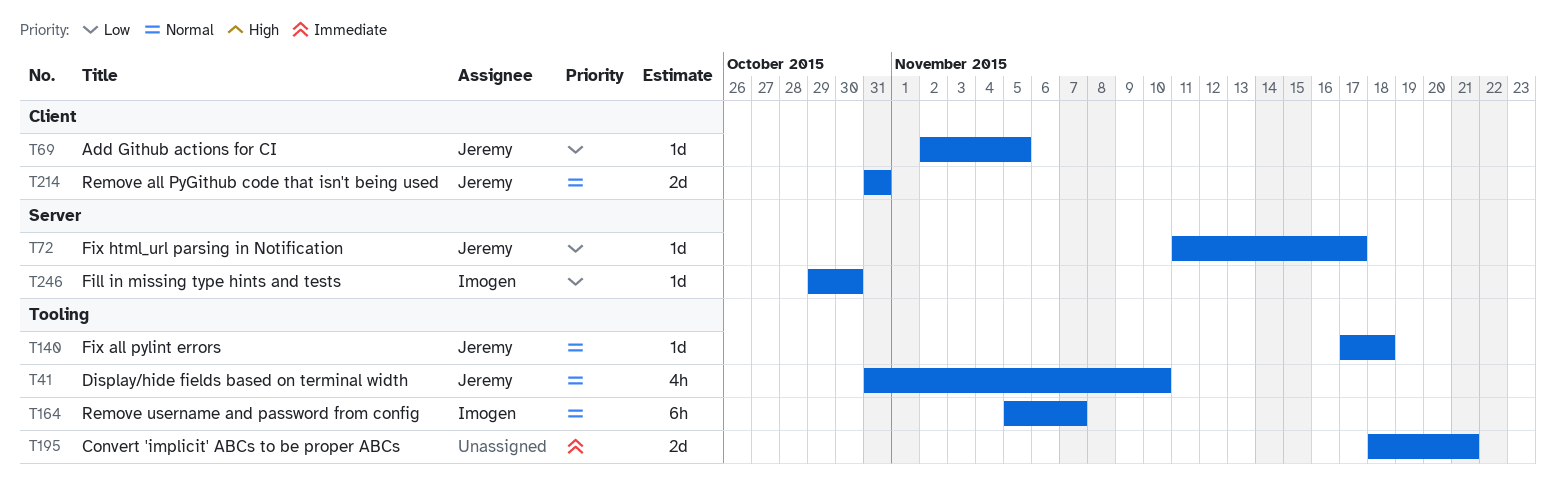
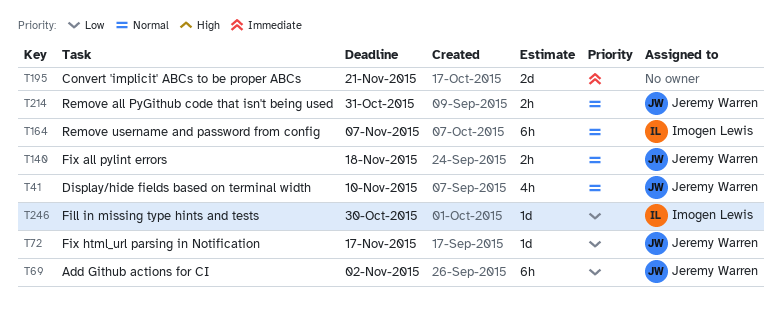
T69, estimate: 1d -> 6h
T69, due: Nov 5 -> Nov 2
T140, estimate: 1d -> 2h
T214, estimate: 2d -> 2h

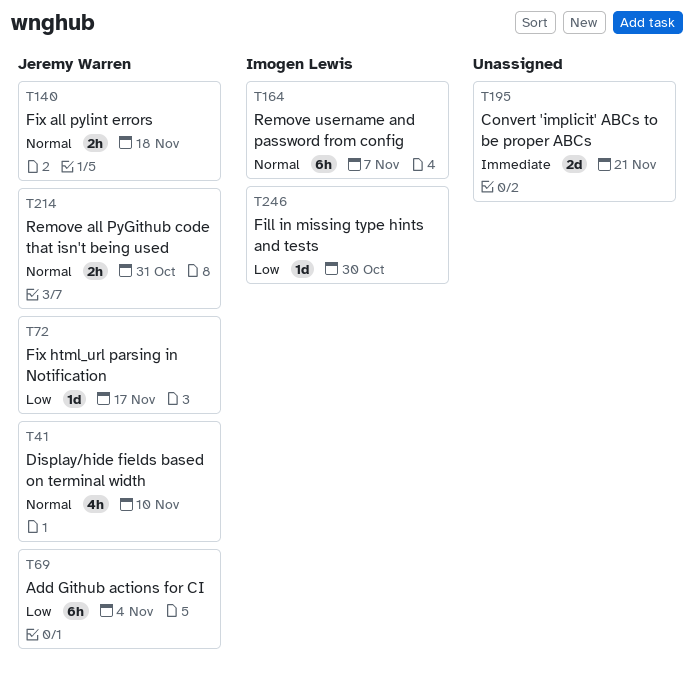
T69, due: Nov 2 -> Nov 4

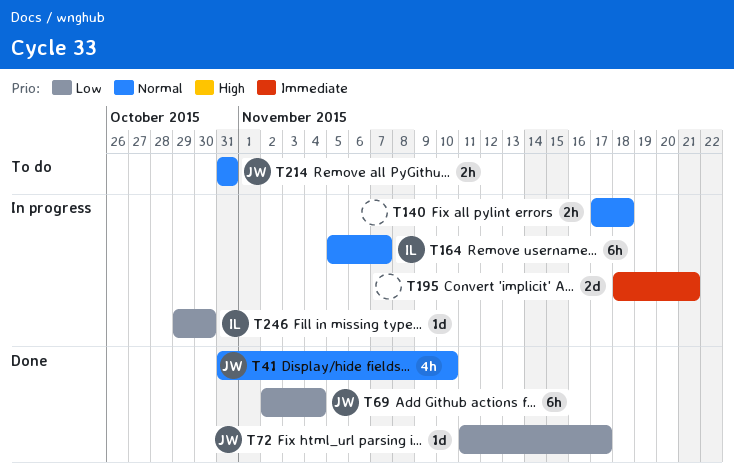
T140, owner: Jeremy Warren -> none

